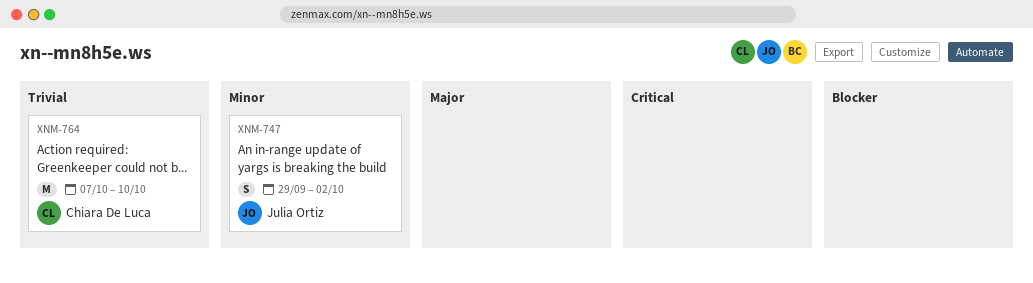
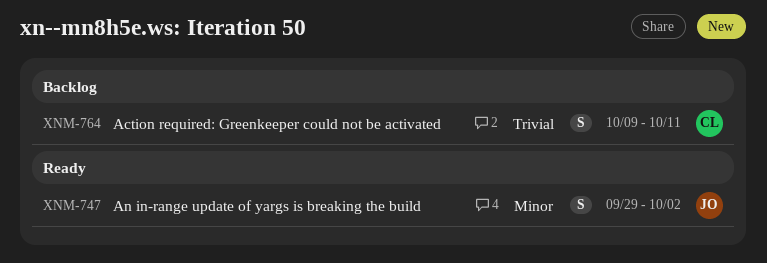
XNM-764, estimate: M -> S
XNM-764, start: Oct 7 -> Oct 9
XNM-764, due: Oct 10 -> Oct 11

